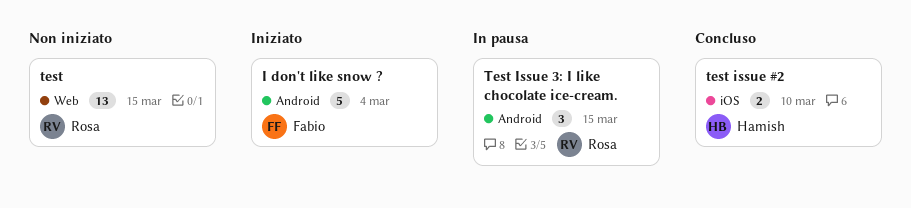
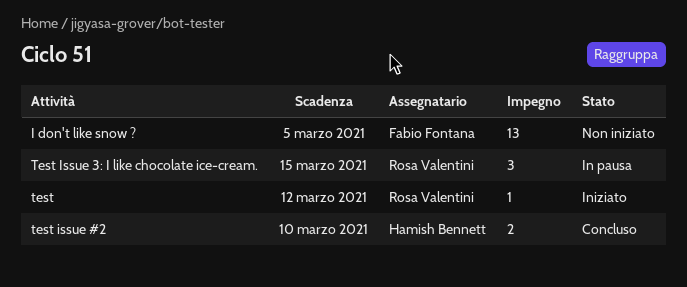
I don't like snow ?, status: Iniziato -> Non iniziato
I don't like snow ?, estimate: 5 -> 13
I don't like snow ?, due: Mar 4 -> Mar 5
test, status: Non iniziato -> Iniziato
test, estimate: 13 -> 1
test, due: Mar 15 -> Mar 12

